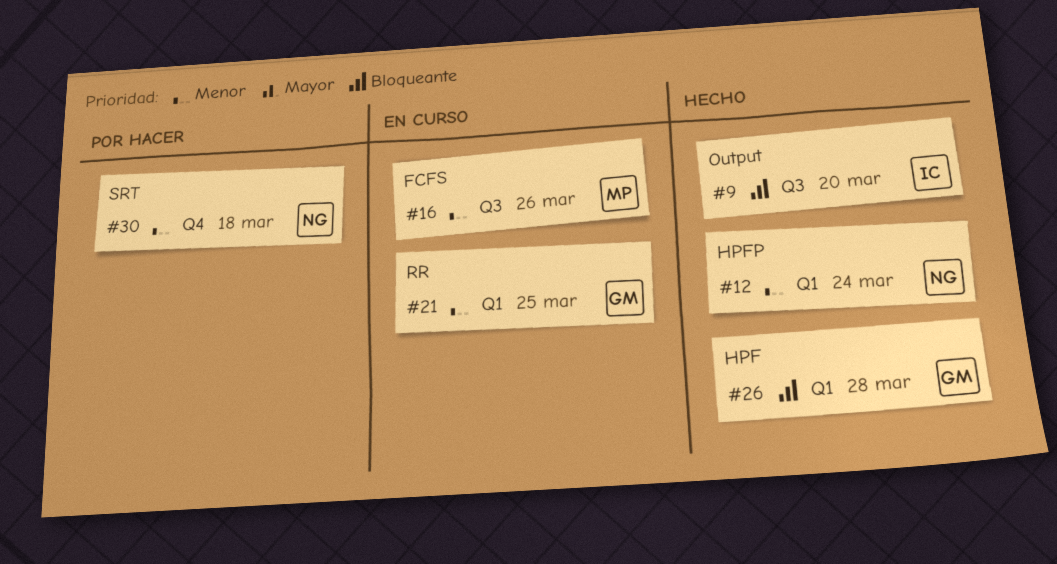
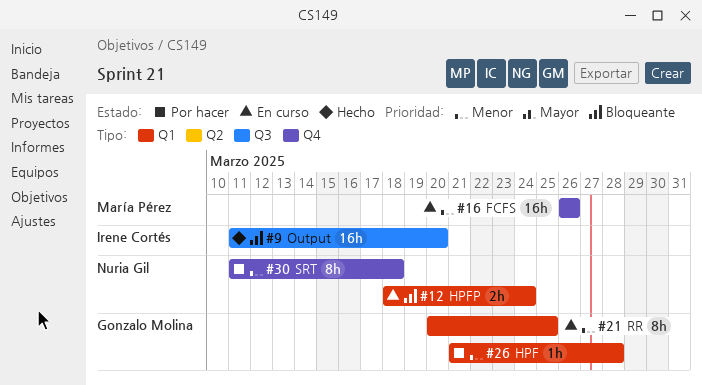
#12, status: Hecho -> En curso
#12, priority: Menor -> Bloqueante
#16, label: Q3 -> Q4
#26, status: Hecho -> Por hacer
#26, priority: Bloqueante -> Menor

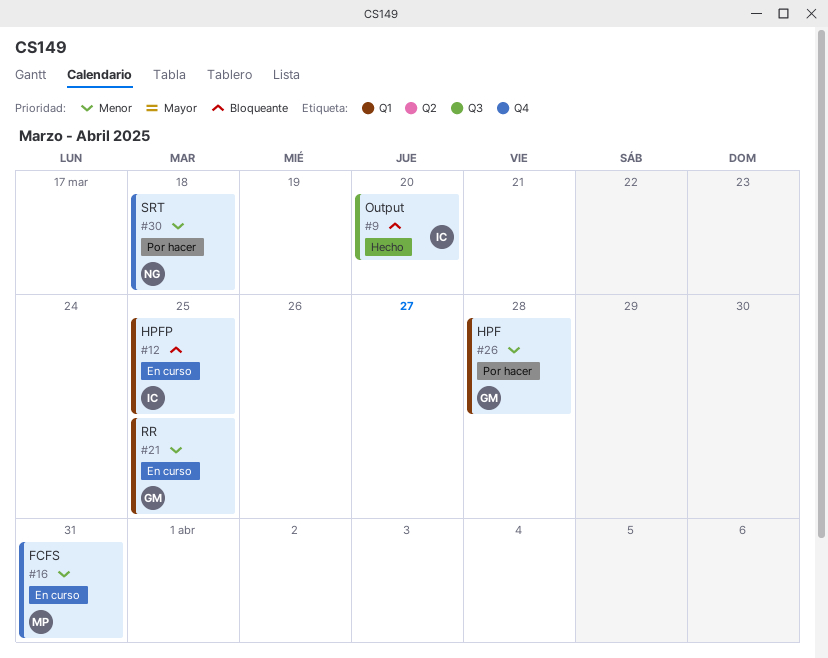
#12, owner: Nuria Gil -> Irene Cortés
#12, due: Mar 24 -> Mar 25
#16, due: Mar 26 -> Mar 31

